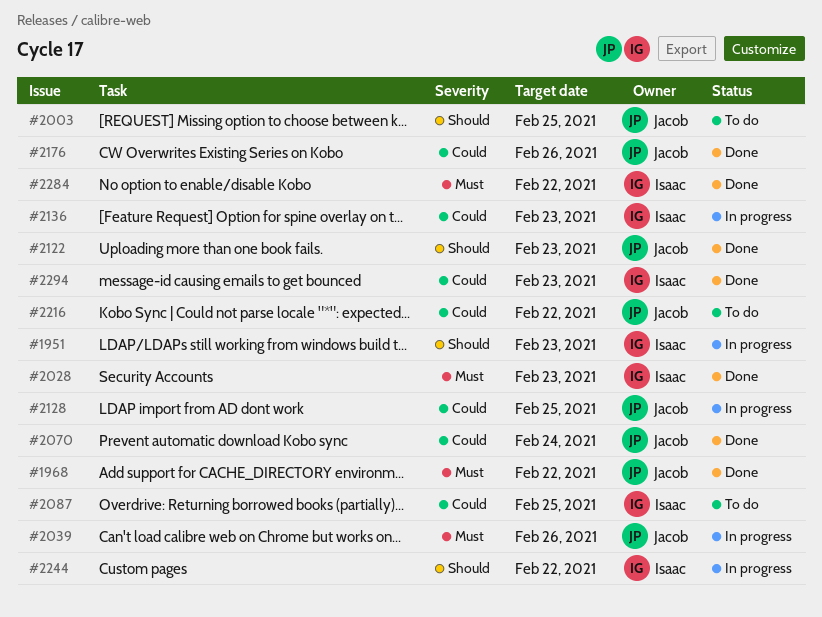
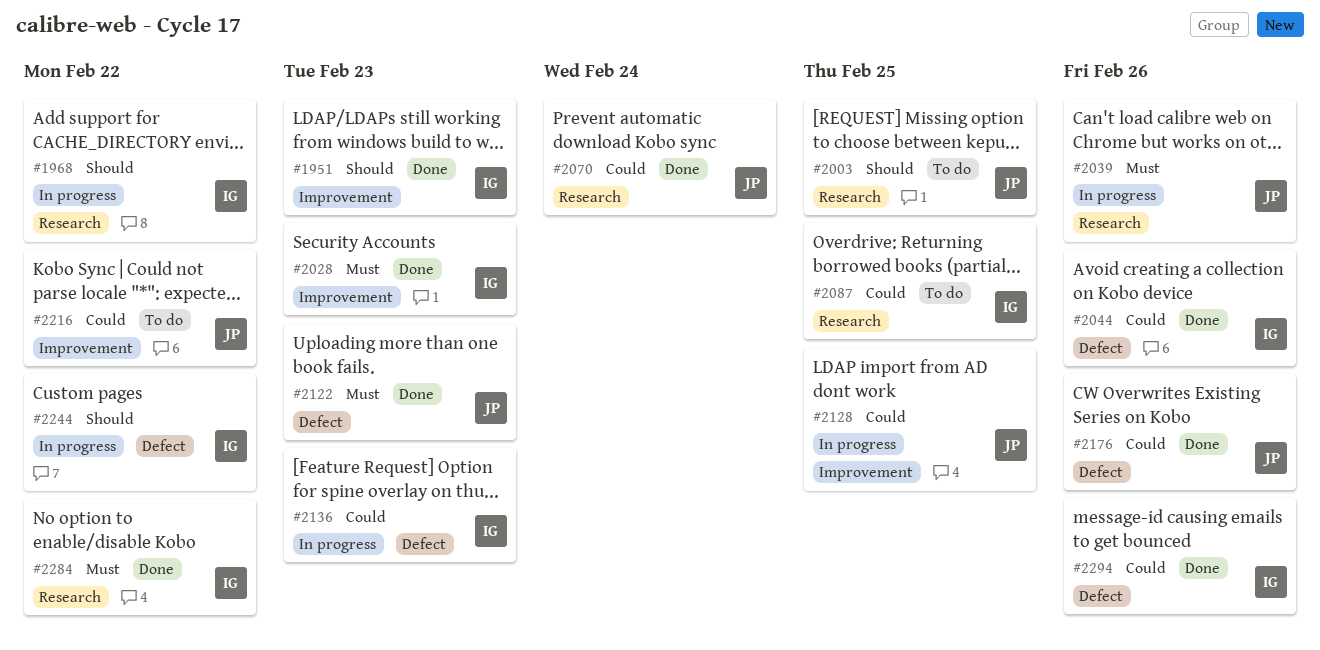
#1951, status: In progress -> Done
#1968, status: Done -> In progress
#1968, owner: Jacob -> Isaac
#1968, priority: Must -> Should
#2044: none -> present
#2122, priority: Should -> Must
#2294, due: Feb 23 -> Feb 26

